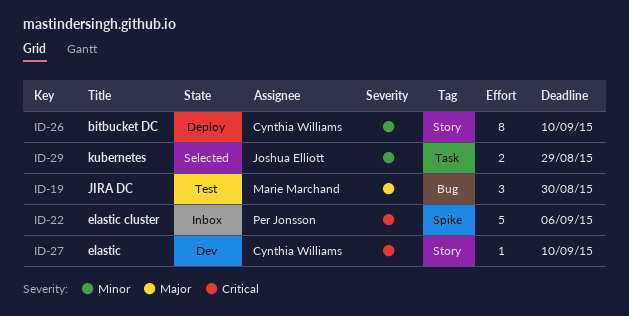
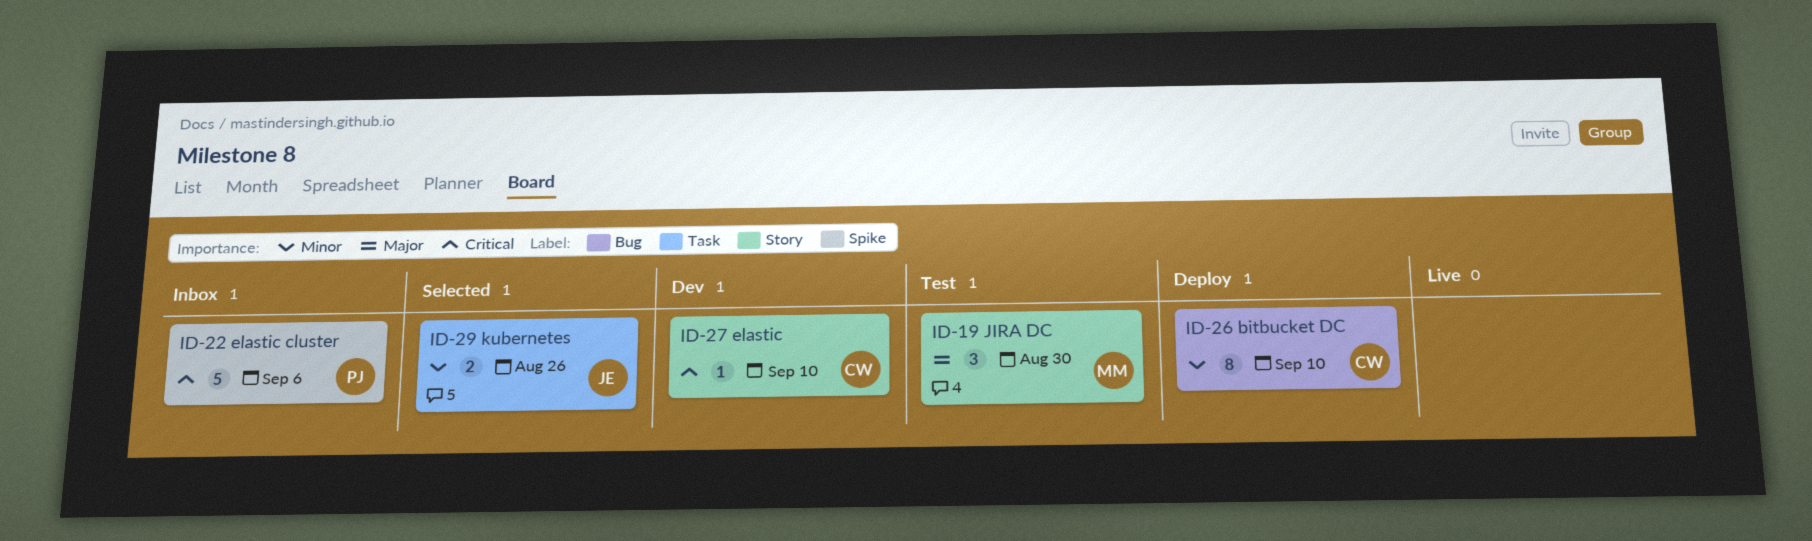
ID-19, label: Bug -> Story
ID-26, label: Story -> Bug
ID-29, due: Aug 29 -> Aug 26

